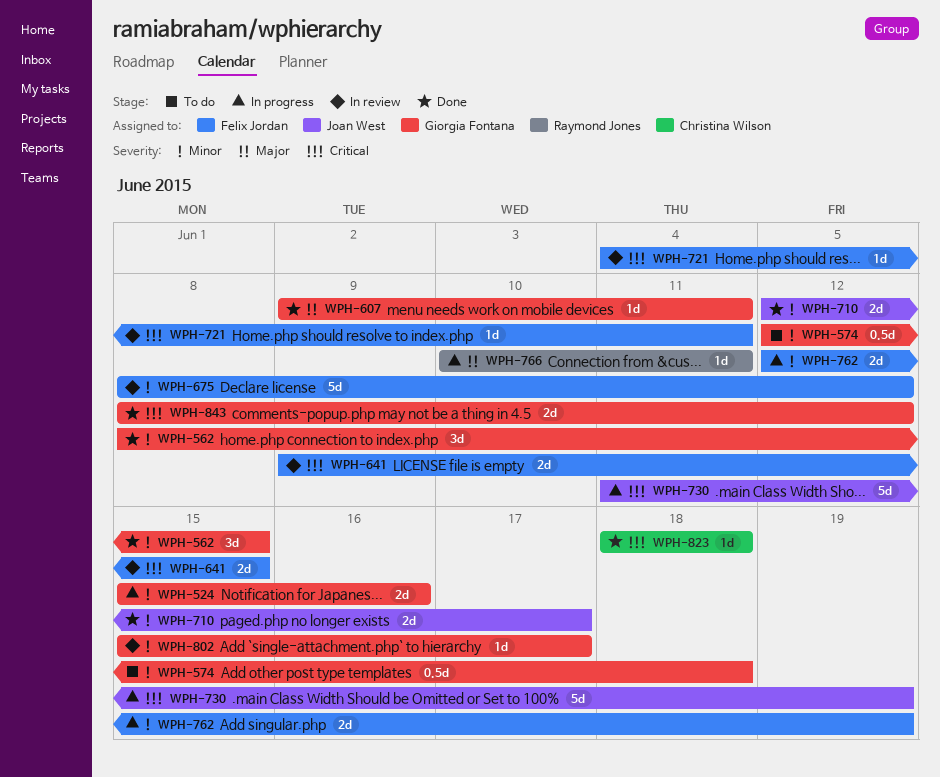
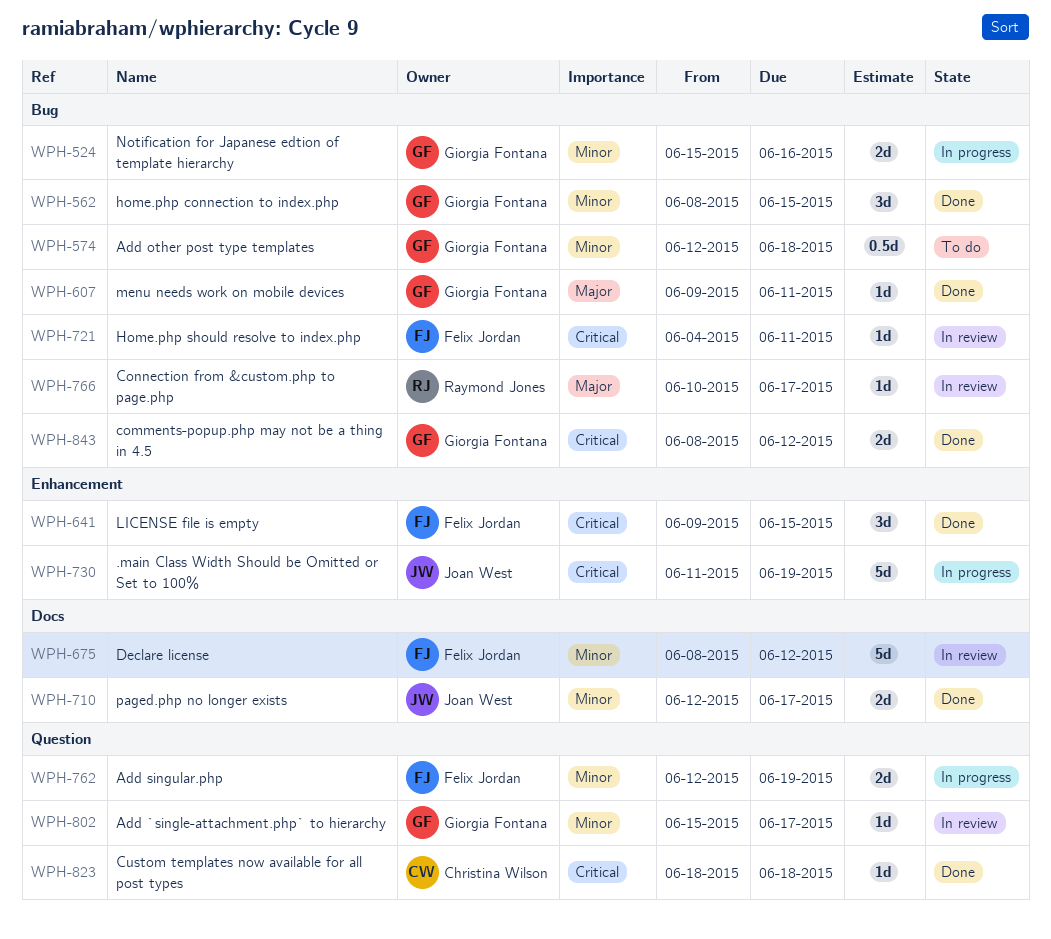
WPH-641, status: In review -> Done
WPH-641, estimate: 2d -> 3d
WPH-766, status: In progress -> In review
WPH-766, due: Jun 11 -> Jun 17

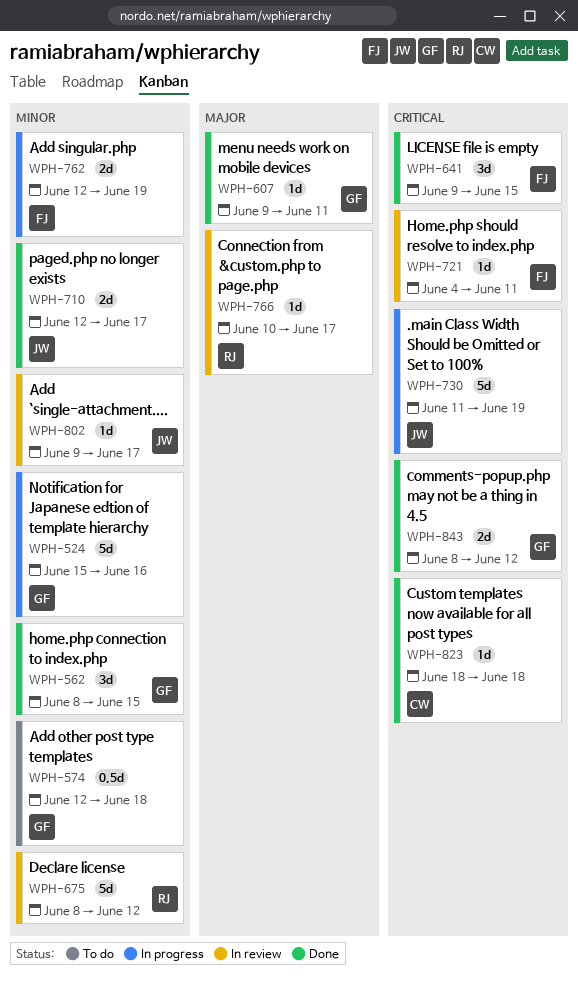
WPH-524, estimate: 2d -> 5d
WPH-675, owner: Felix Jordan -> Raymond Jones
WPH-802, owner: Giorgia Fontana -> Joan West
WPH-802, start: Jun 15 -> Jun 9

